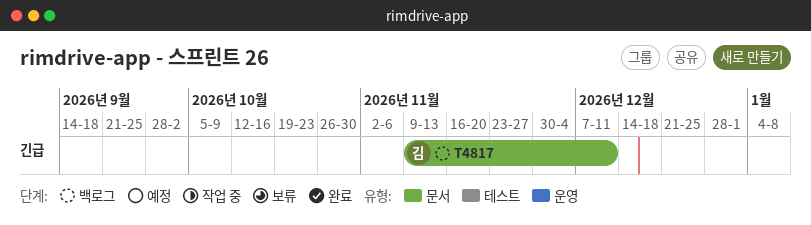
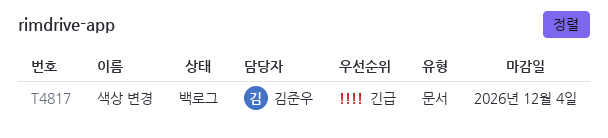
T4817, due: Dec 11 -> Dec 4

